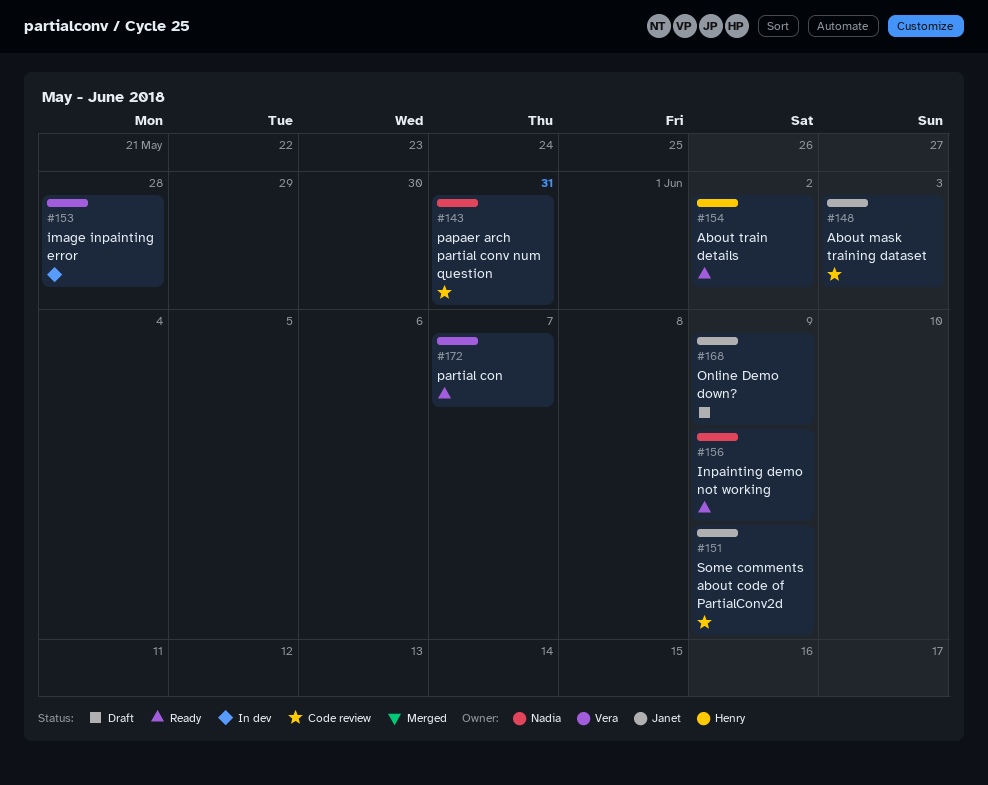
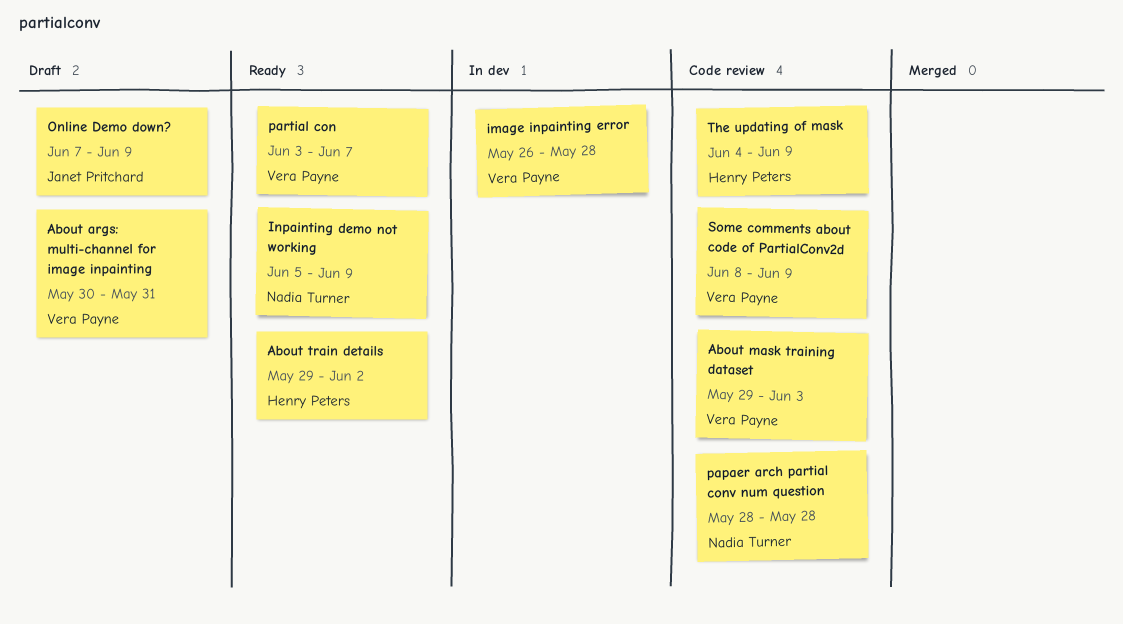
About args: multi-channel for image inpainting: none -> present
About mask training dataset, owner: Janet Pritchard -> Vera Payne
papaer arch partial conv num question, due: May 31 -> May 28
Some comments about code of PartialConv2d, owner: Janet Pritchard -> Vera Payne
The updating of mask: none -> present

